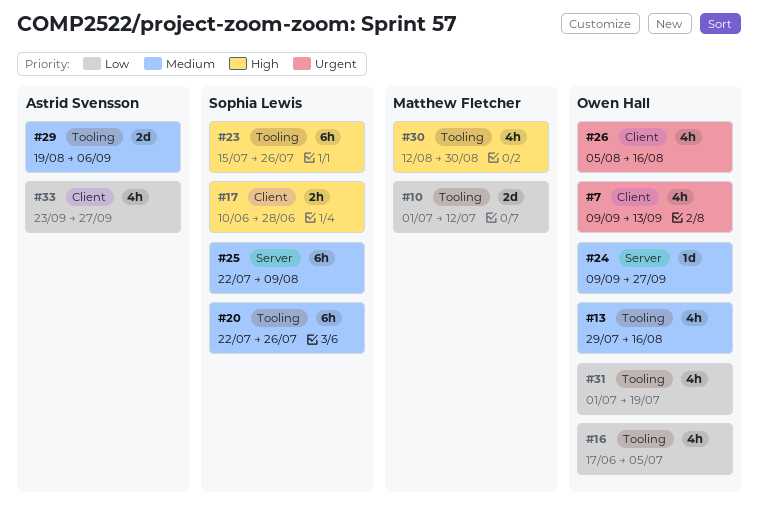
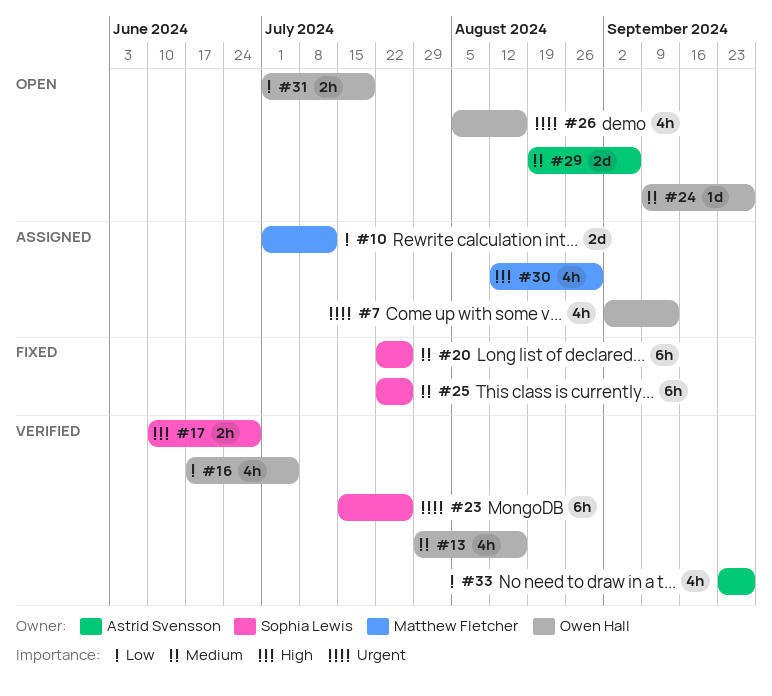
#7, start: Sep 9 -> Sep 2
#23, priority: High -> Urgent
#25, due: Aug 9 -> Jul 26
#31, estimate: 4h -> 2h

